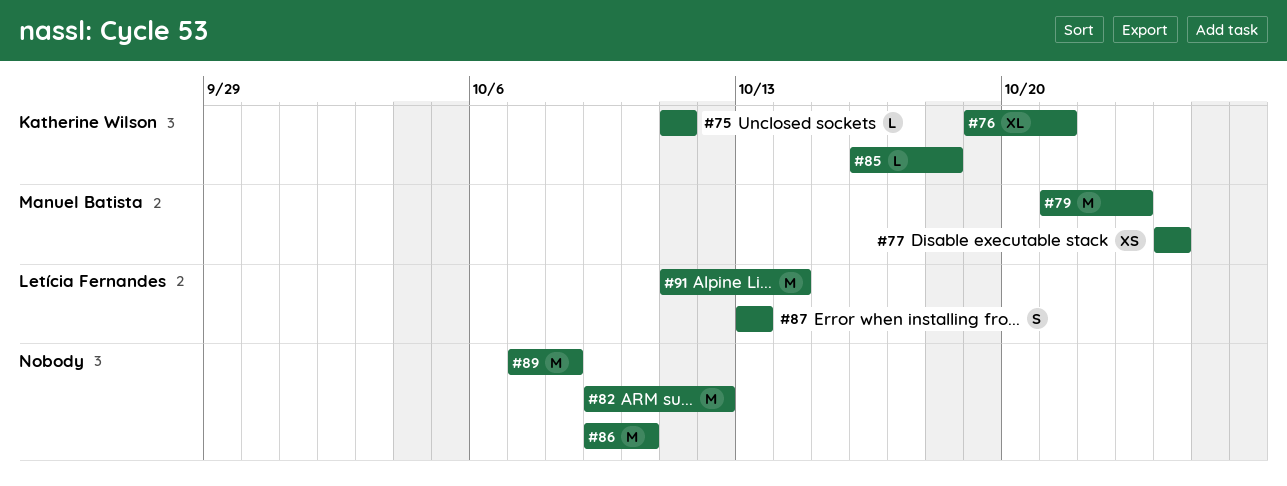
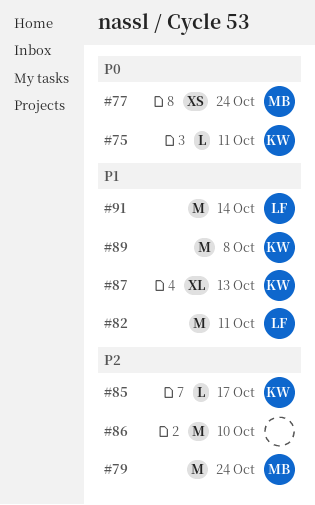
#76: present -> none
#79, due: Oct 23 -> Oct 24
#82, owner: none -> Letícia Fernandes
#82, due: Oct 12 -> Oct 11
#85, due: Oct 18 -> Oct 17
#87, owner: Letícia Fernandes -> Katherine Wilson
#87, estimate: S -> XL
#89, owner: none -> Katherine Wilson

